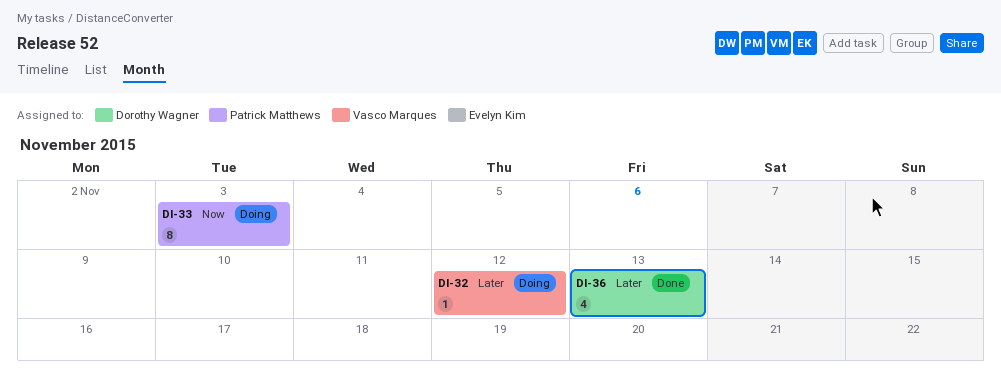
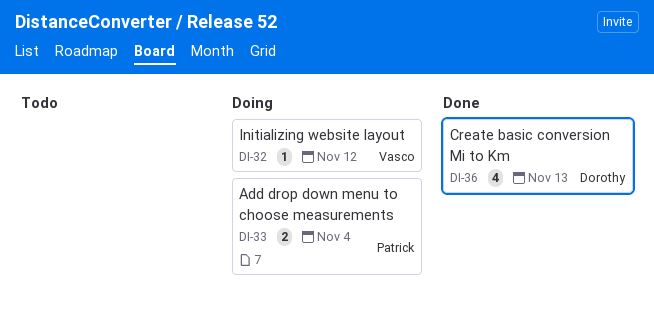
DI-33, estimate: 8 -> 2
DI-33, due: Nov 3 -> Nov 4

